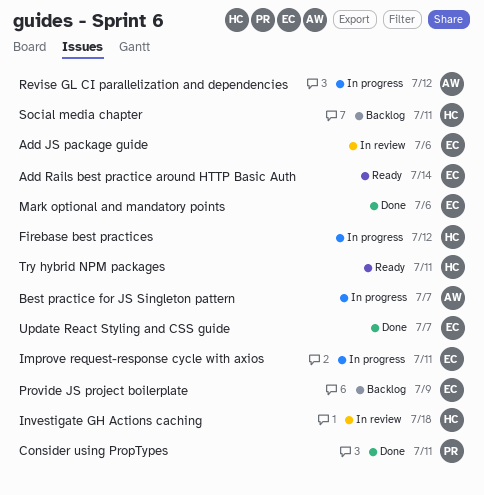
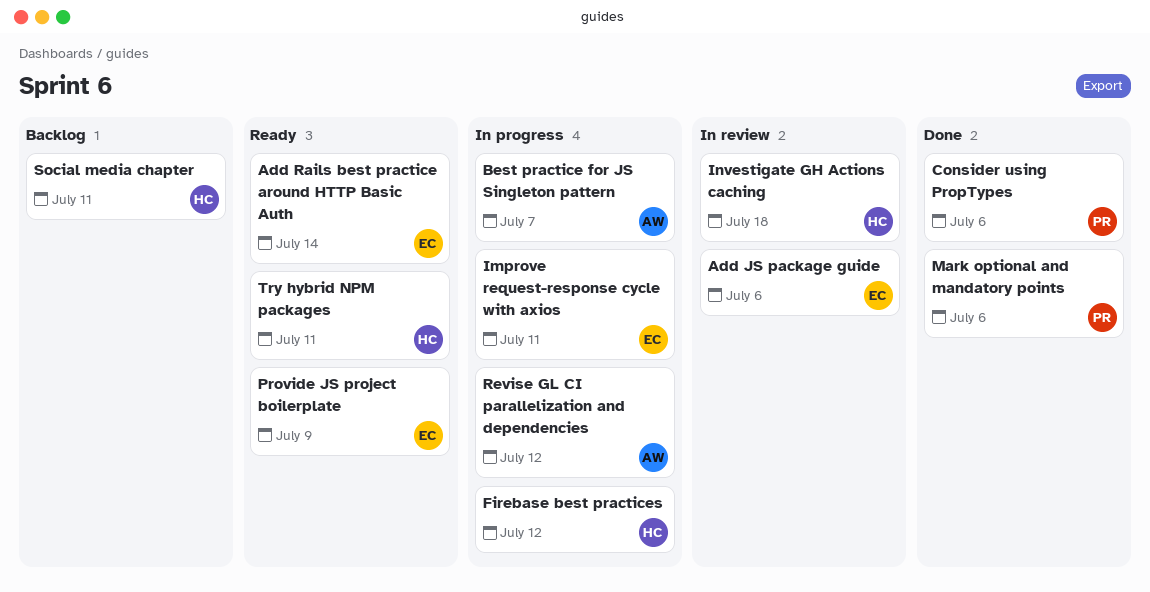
Consider using PropTypes, due: Jul 11 -> Jul 6
Mark optional and mandatory points, owner: EC -> PR
Provide JS project boilerplate, status: Backlog -> Ready
Update React Styling and CSS guide: present -> none

